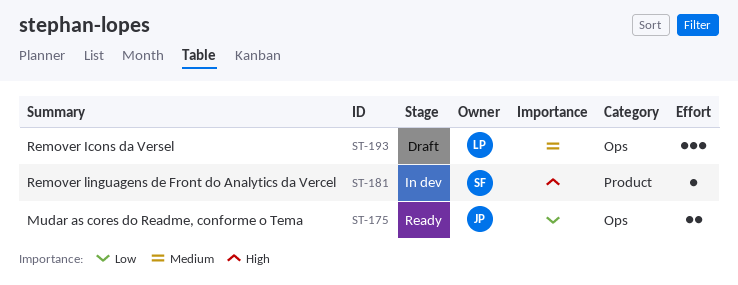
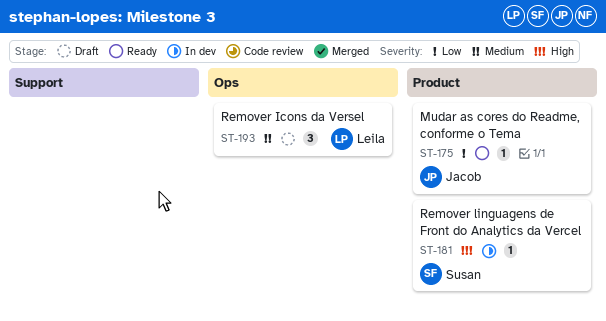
ST-175, label: Ops -> Product
ST-175, estimate: 2 -> 1

